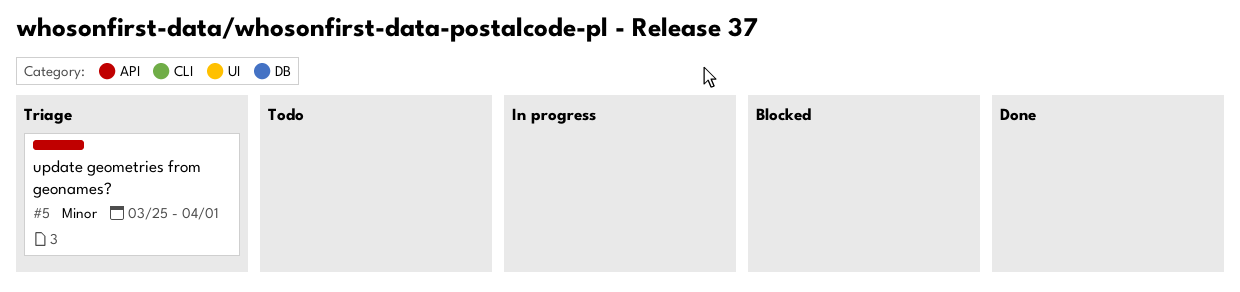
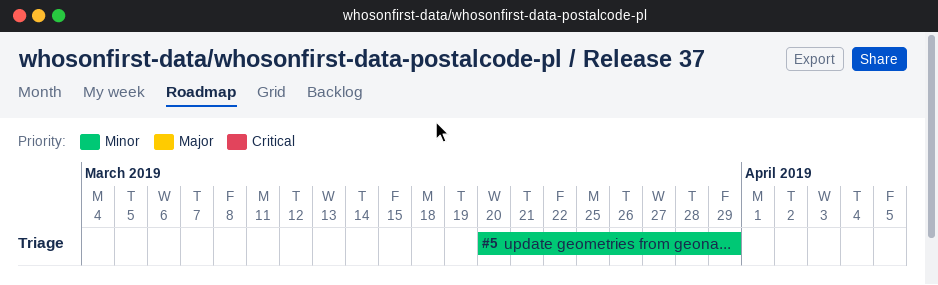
#5, start: Mar 25 -> Mar 20
#5, due: Apr 1 -> Mar 29

